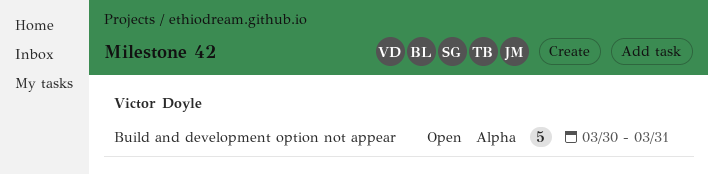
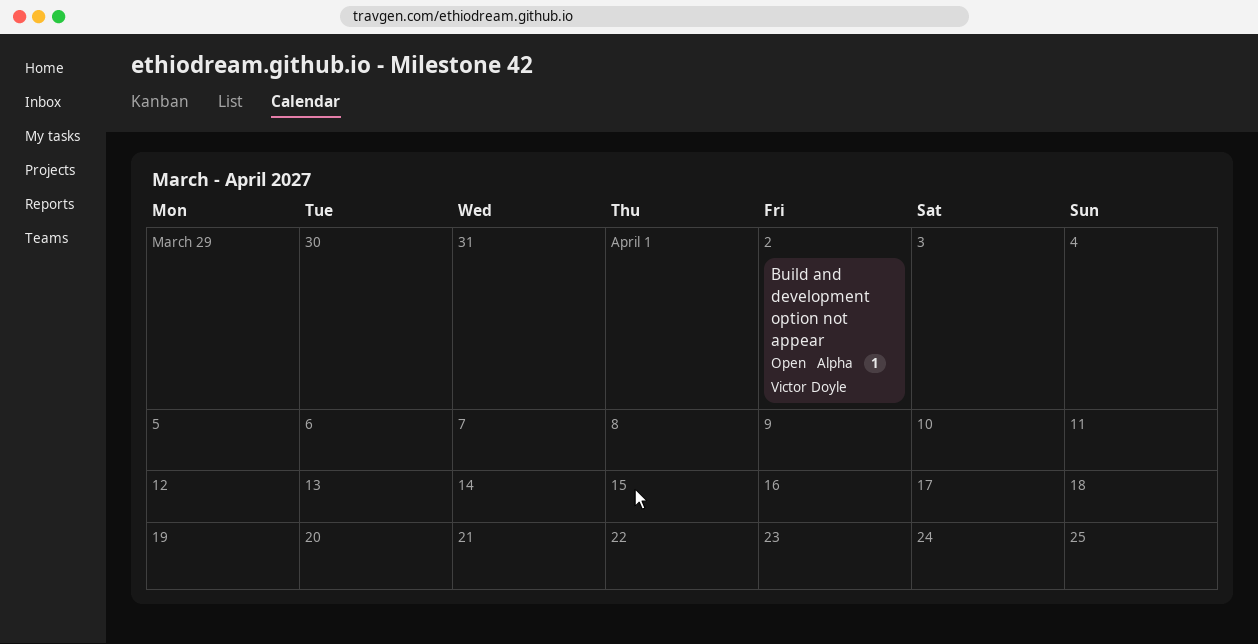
Build and development option not appear, estimate: 5 -> 1
Build and development option not appear, due: Mar 31 -> Apr 2

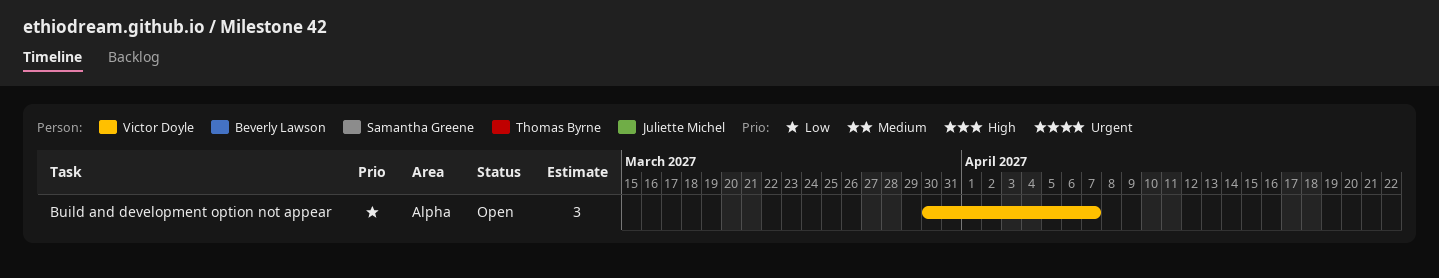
Build and development option not appear, estimate: 1 -> 3
Build and development option not appear, due: Apr 2 -> Apr 7

